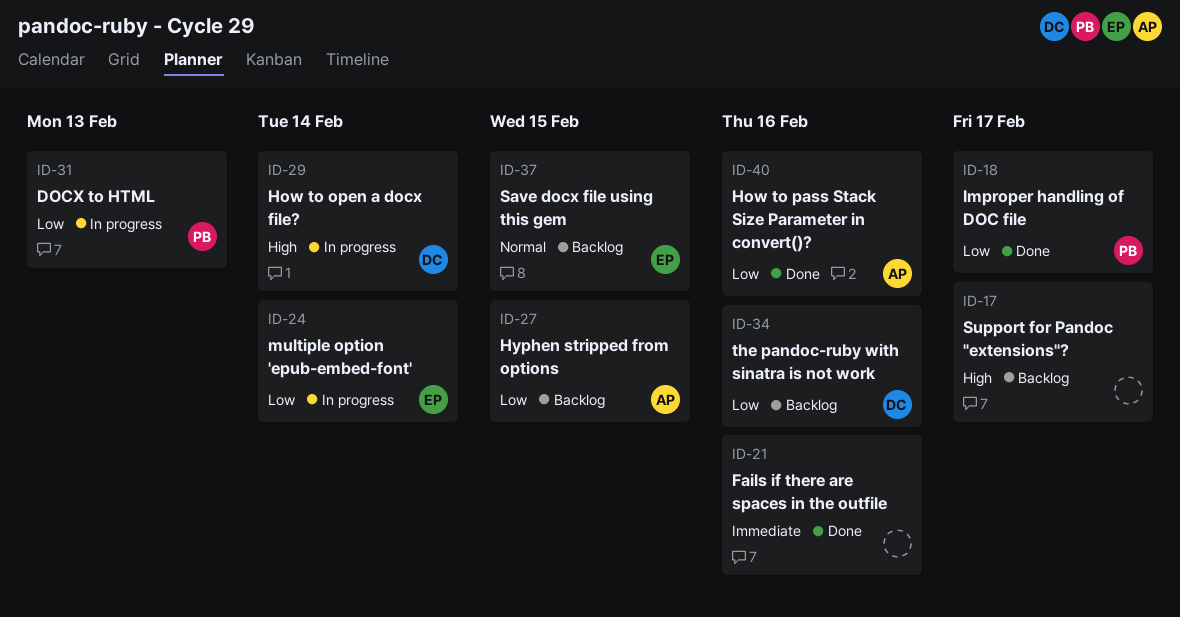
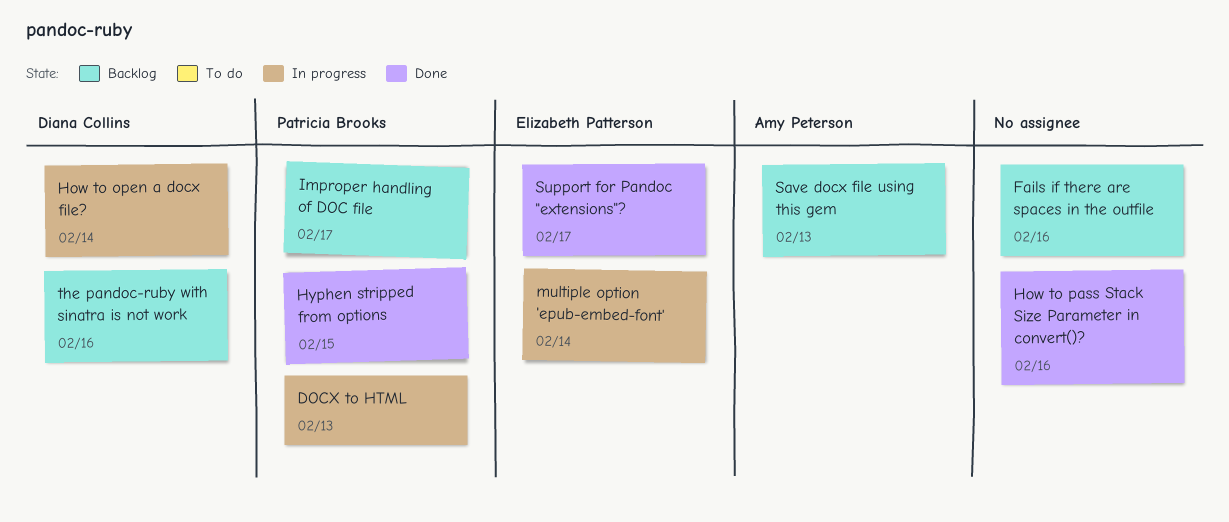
Fails if there are spaces in the outfile, status: Done -> Backlog
How to pass Stack Size Parameter in convert()?, owner: Amy Peterson -> none
Hyphen stripped from options, status: Backlog -> Done
Hyphen stripped from options, owner: Amy Peterson -> Patricia Brooks
Improper handling of DOC file, status: Done -> Backlog
Save docx file using this gem, owner: Elizabeth Patterson -> Amy Peterson
Save docx file using this gem, due: Feb 15 -> Feb 13
Support for Pandoc "extensions"?, status: Backlog -> Done
Support for Pandoc "extensions"?, owner: none -> Elizabeth Patterson

